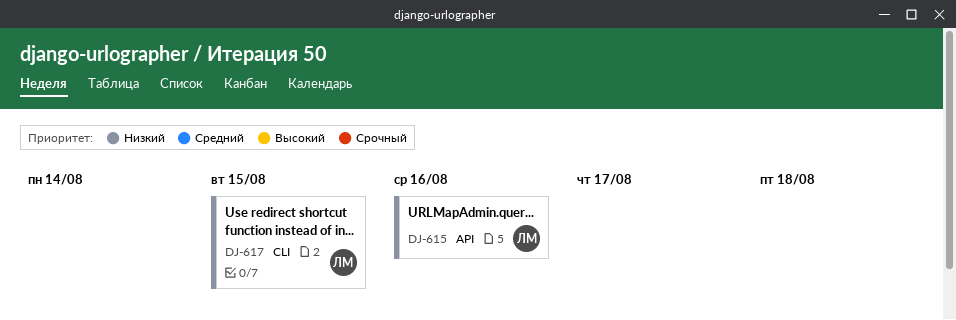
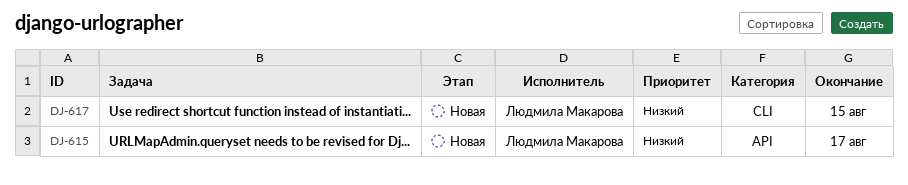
DJ-615, due: Aug 16 -> Aug 17

